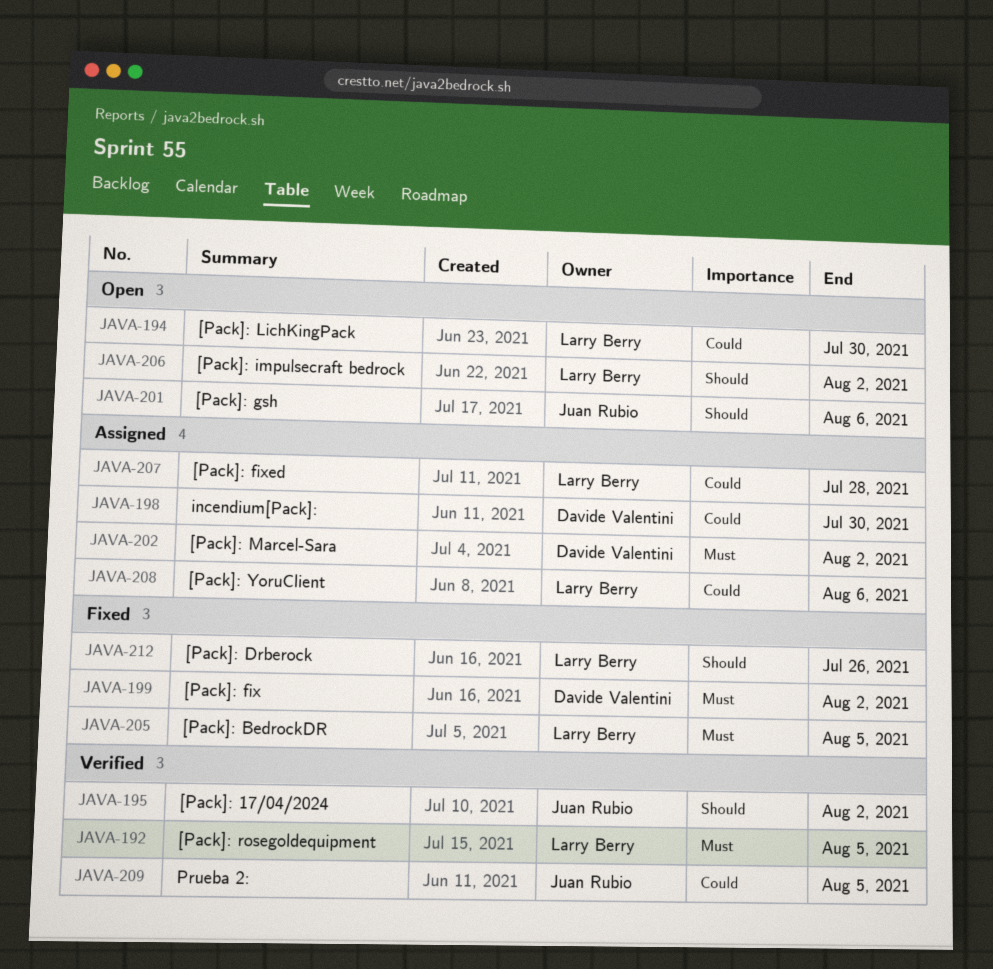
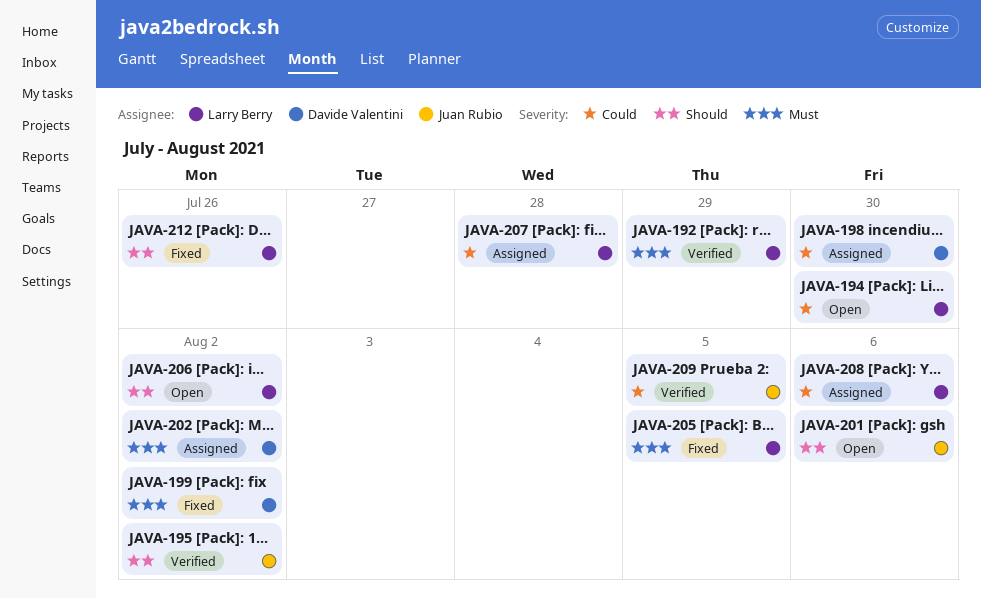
JAVA-192, due: Aug 5 -> Jul 29

